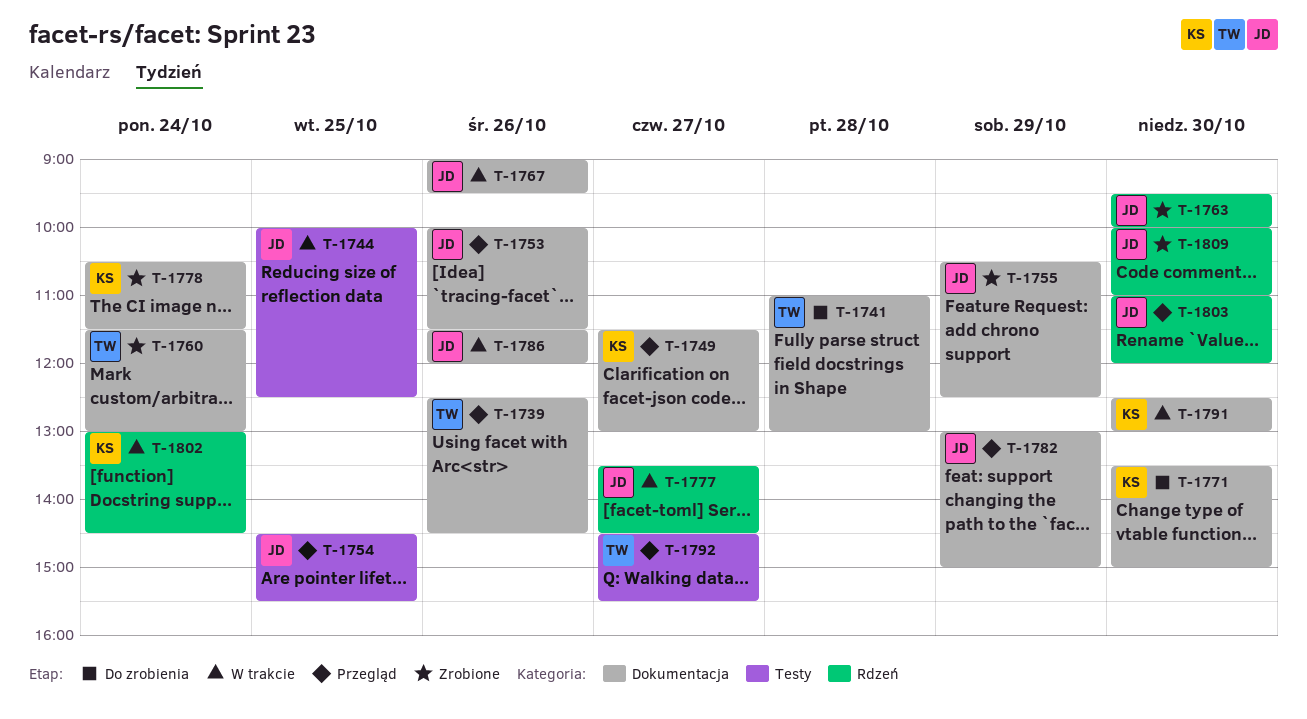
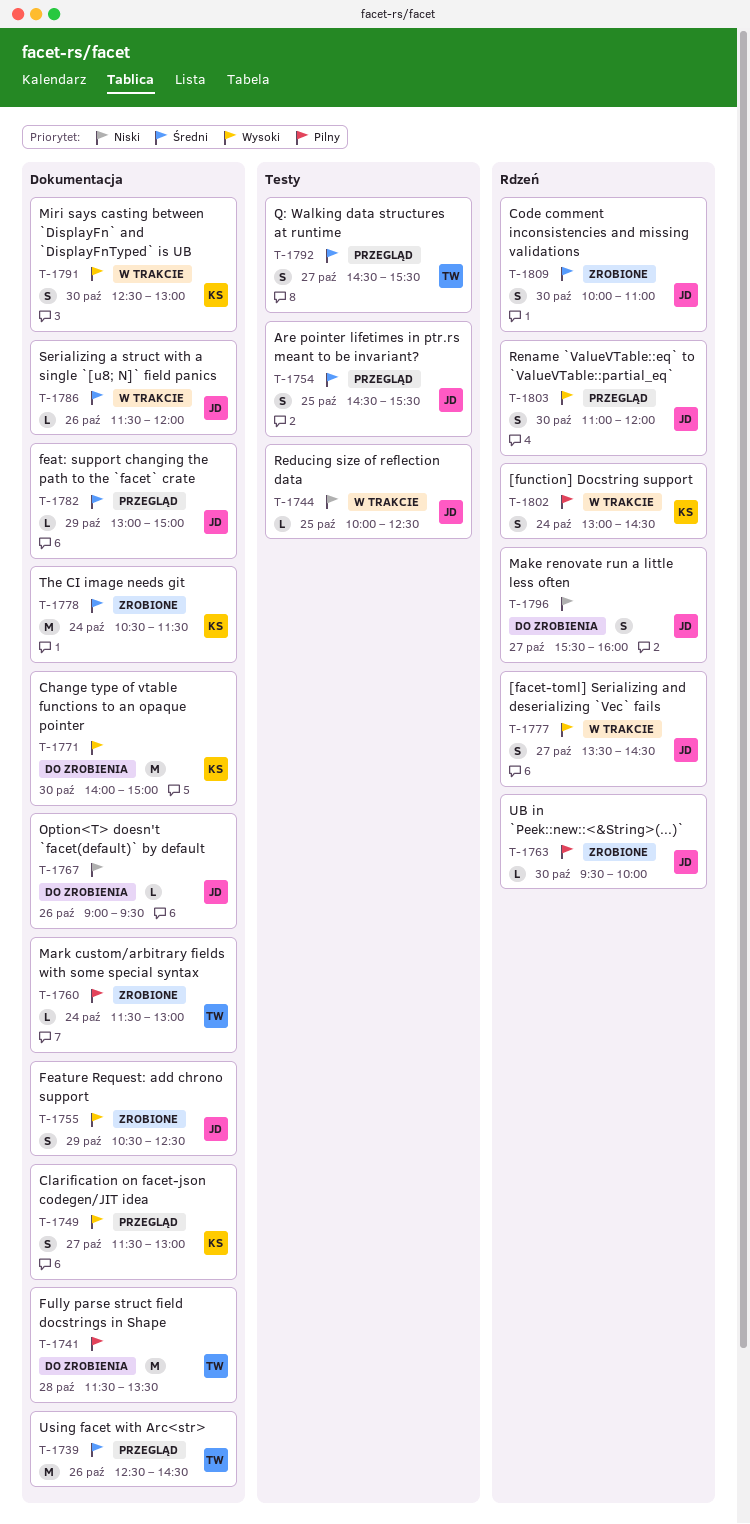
T-1741, begins: 11:00 -> 11:30
T-1741, ends: 13:00 -> 13:30
T-1753: present -> none
T-1767, status: W trakcie -> Do zrobienia
T-1771, begins: 13:30 -> 14:00
T-1796: none -> present

